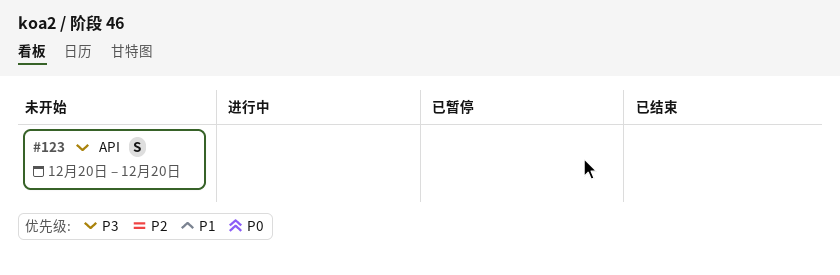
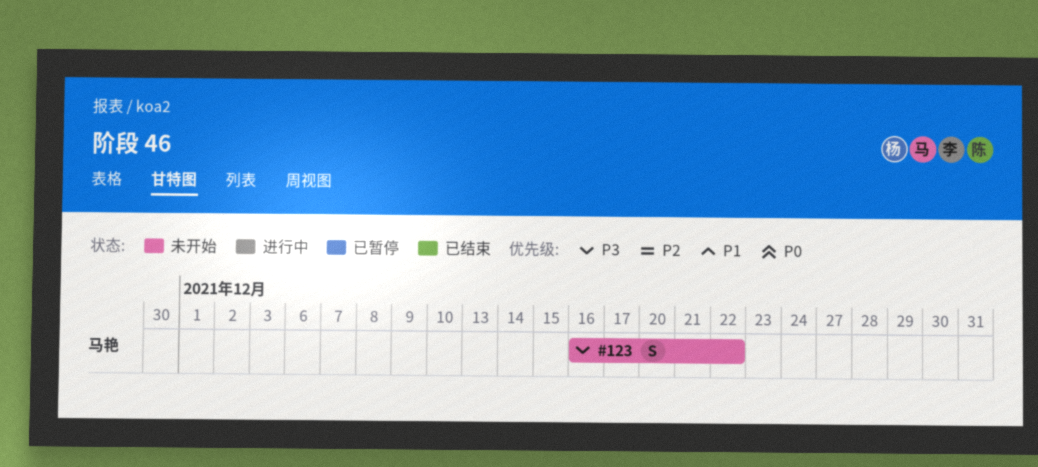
#123, start: Dec 20 -> Dec 16
#123, due: Dec 20 -> Dec 22

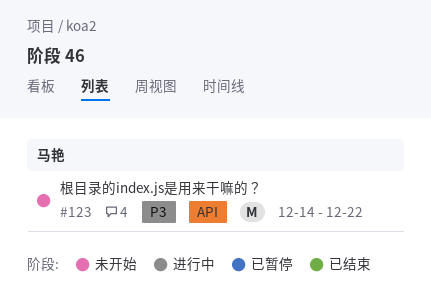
#123, estimate: S -> M
#123, start: Dec 16 -> Dec 14

